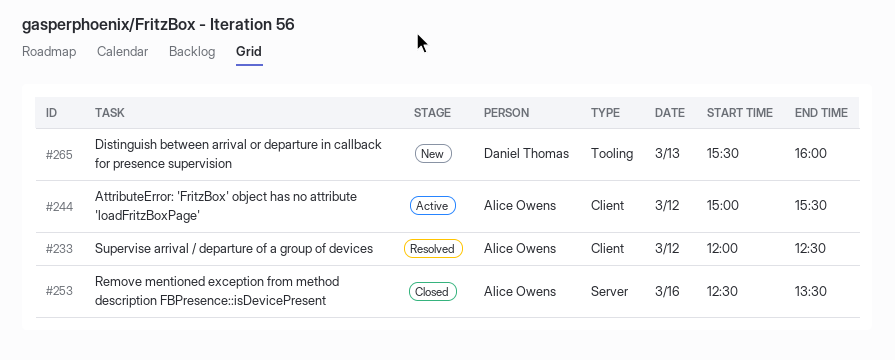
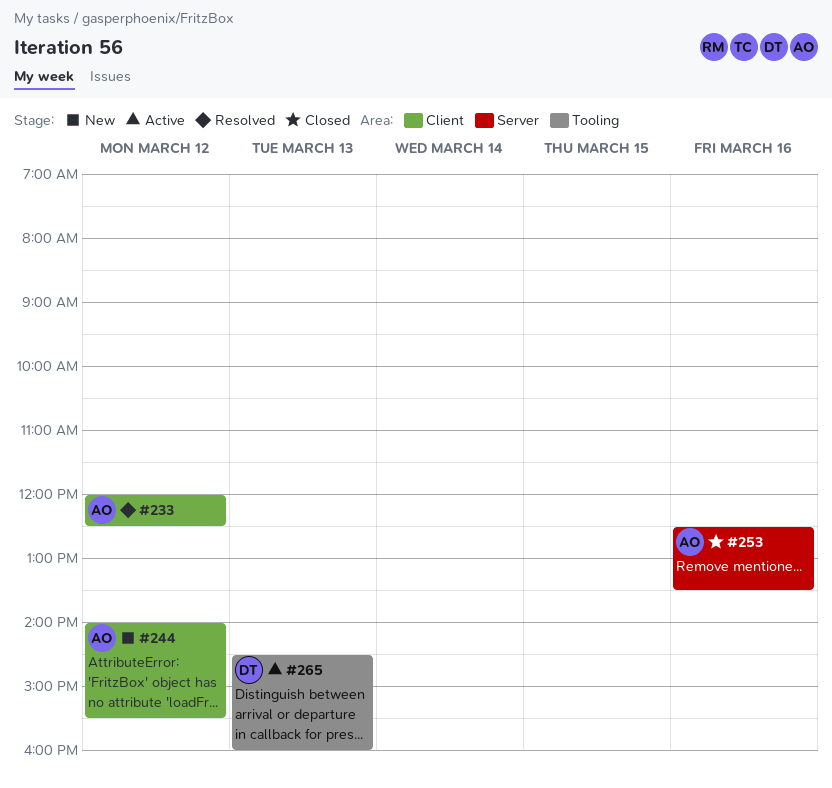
#244, status: Active -> New
#244, begins: 15:00 -> 14:00
#265, status: New -> Active
#265, begins: 15:30 -> 14:30

